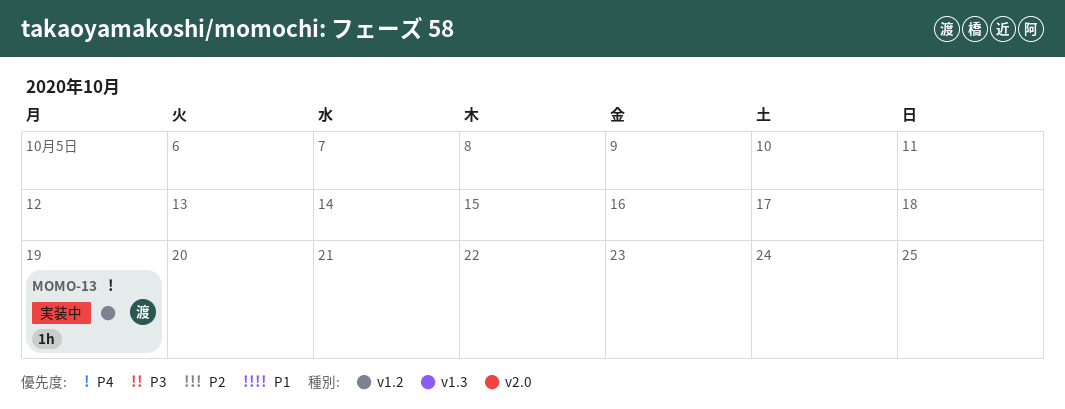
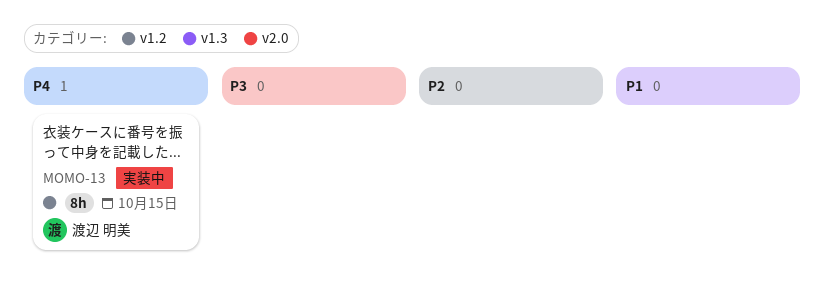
MOMO-13, estimate: 1h -> 8h
MOMO-13, due: Oct 19 -> Oct 15

